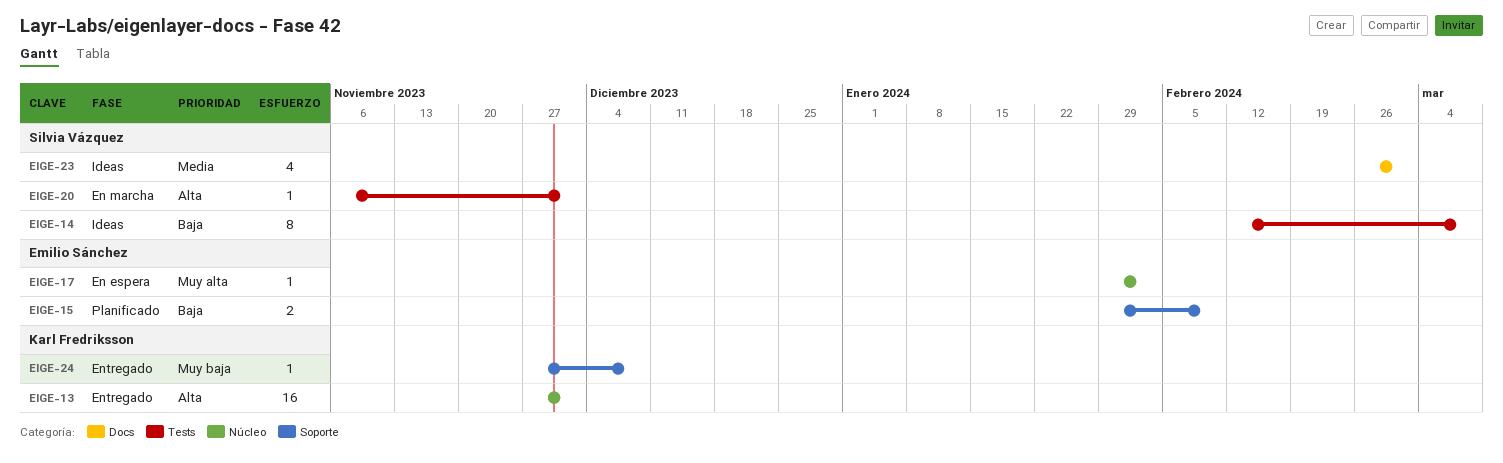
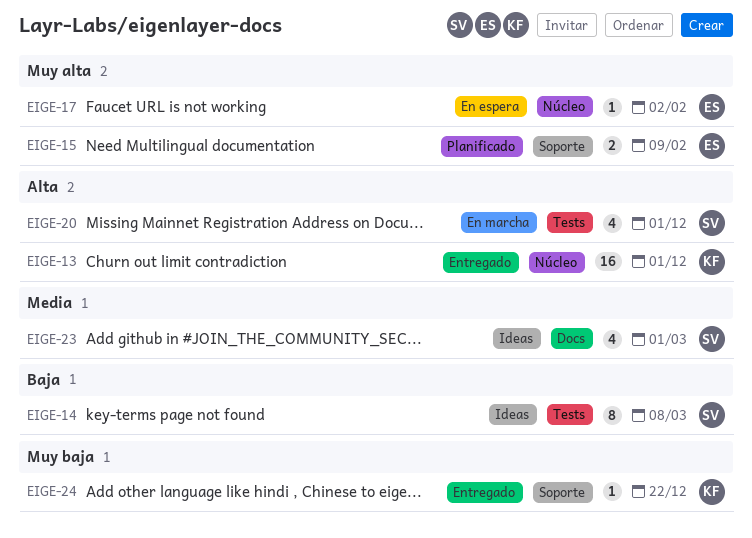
EIGE-15, priority: Baja -> Muy alta
EIGE-20, estimate: 1 -> 4
EIGE-24, due: Dec 8 -> Dec 22

